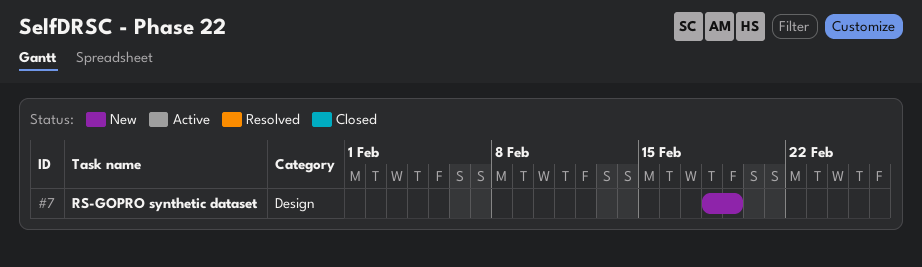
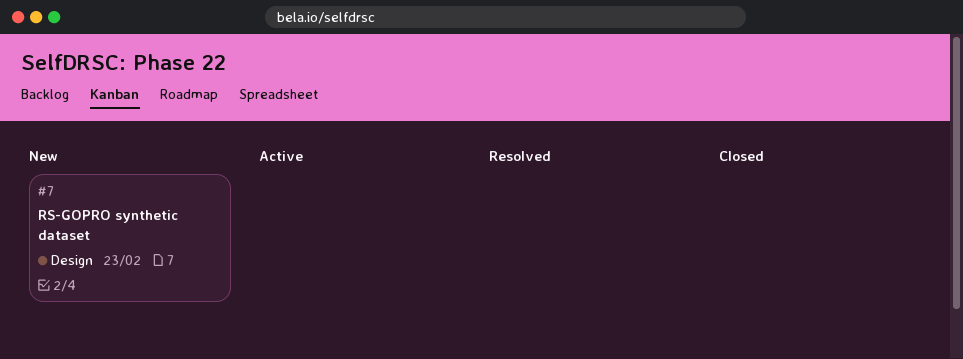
#7, due: Feb 19 -> Feb 23

